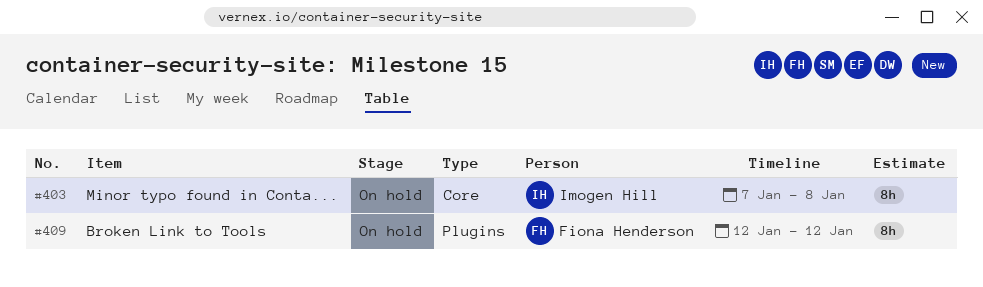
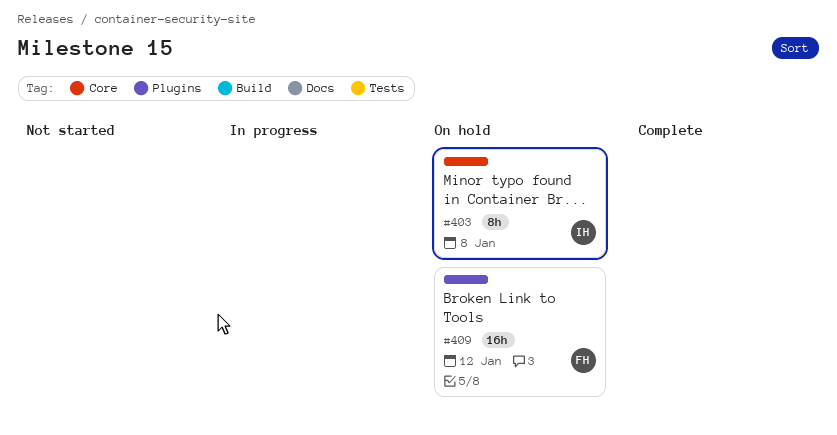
#409, estimate: 8h -> 16h

